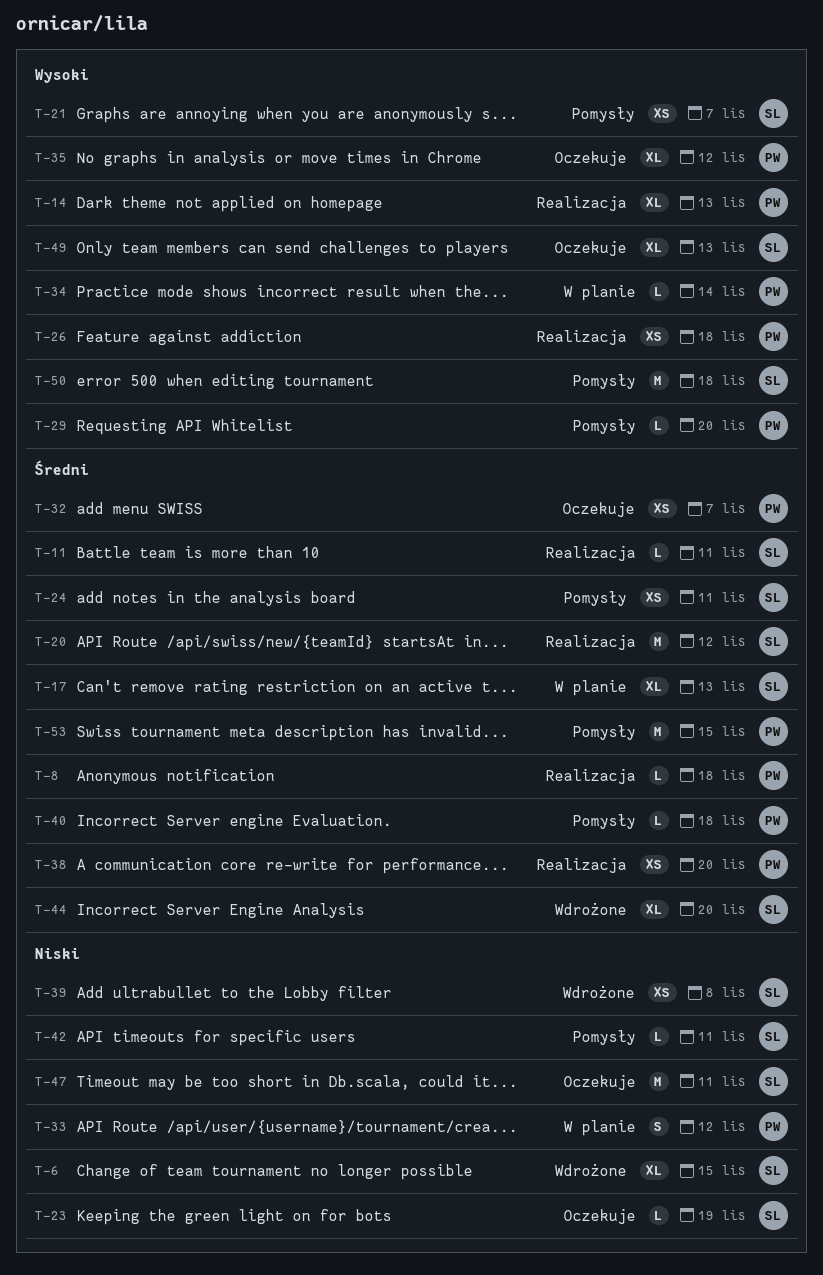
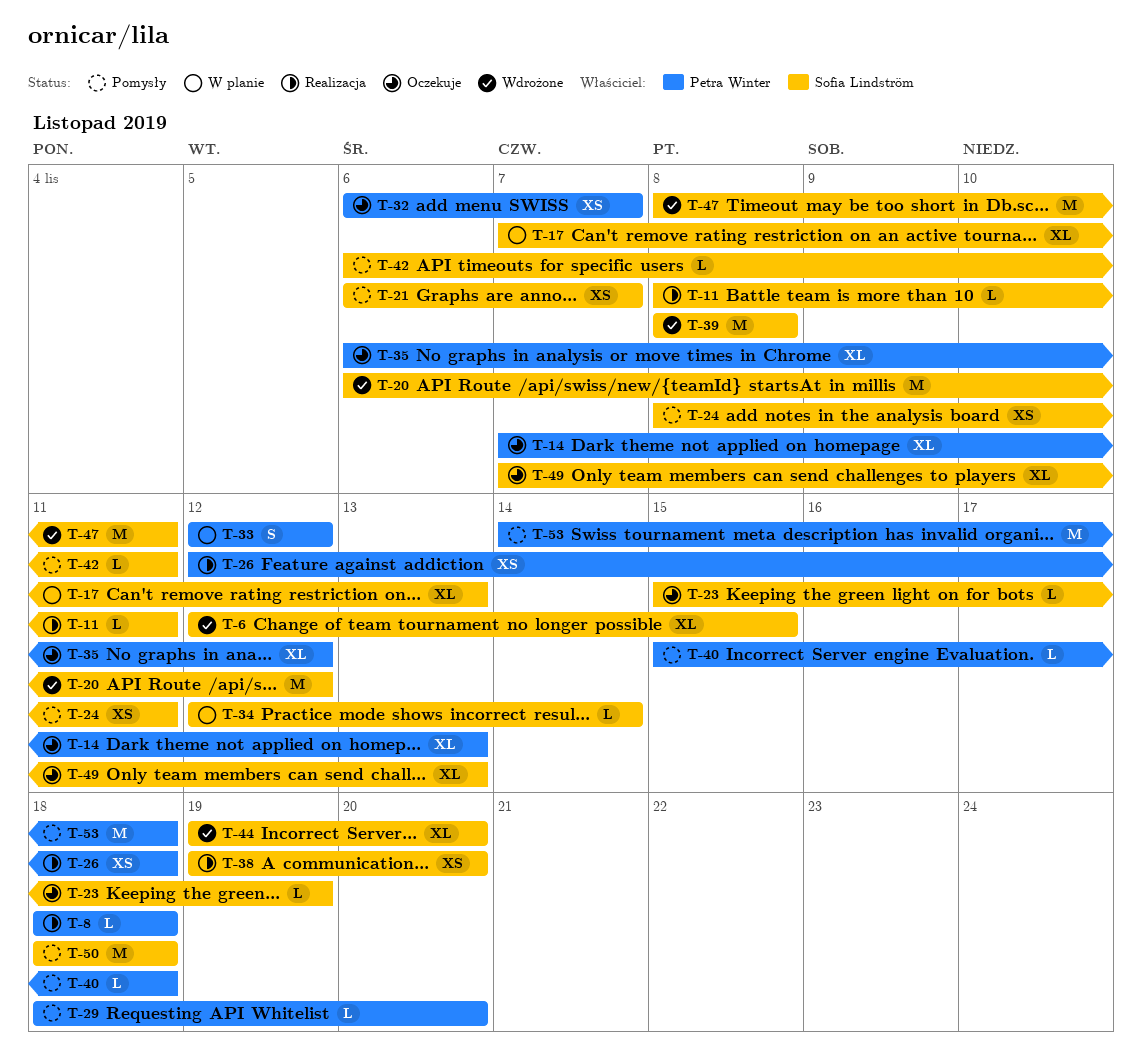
T-14, status: Realizacja -> Oczekuje
T-20, status: Realizacja -> Wdrożone
T-34, owner: Petra Winter -> Sofia Lindström
T-38, owner: Petra Winter -> Sofia Lindström
T-39, estimate: XS -> M
T-47, status: Oczekuje -> Wdrożone
T-53, due: Nov 15 -> Nov 18

